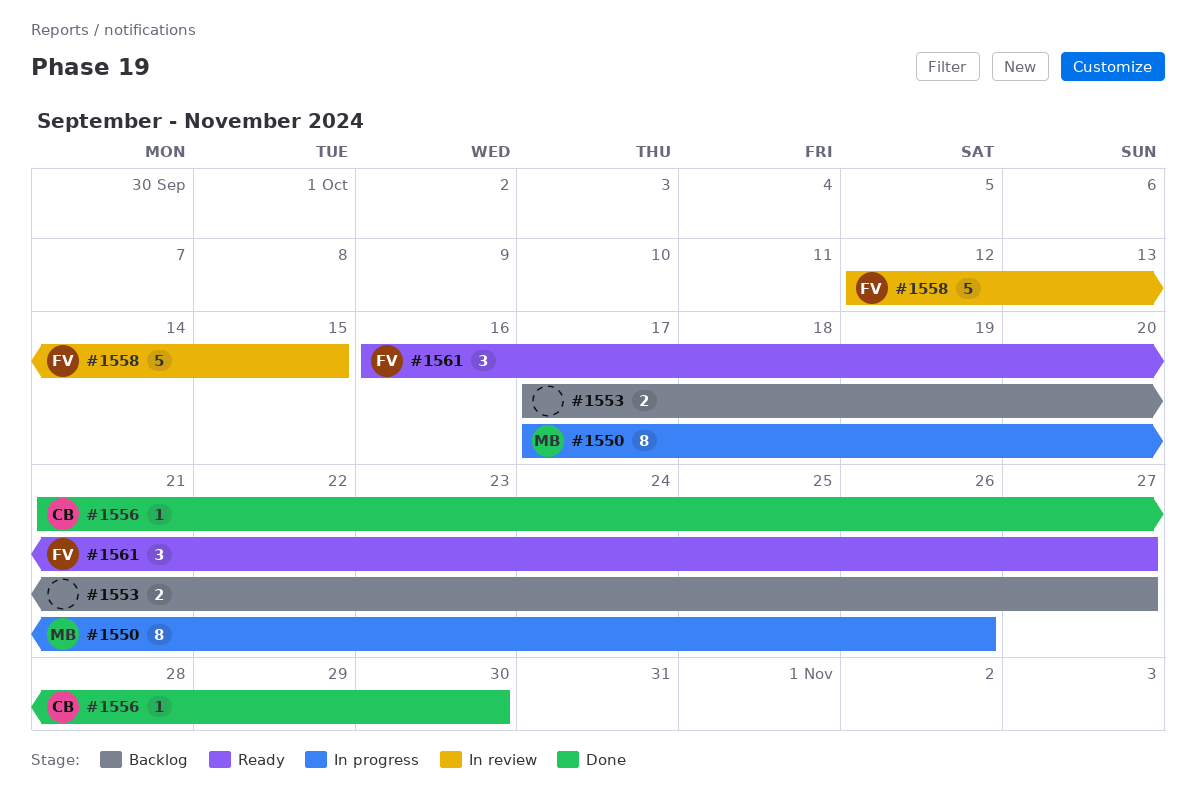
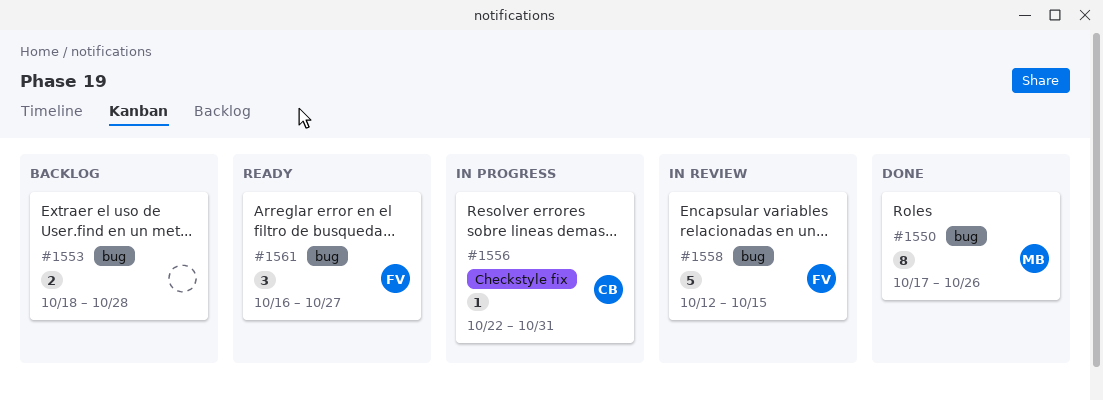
#1550, status: In progress -> Done
#1553, start: Oct 17 -> Oct 18
#1553, due: Oct 27 -> Oct 28
#1556, status: Done -> In progress
#1556, start: Oct 21 -> Oct 22
#1556, due: Oct 30 -> Oct 31

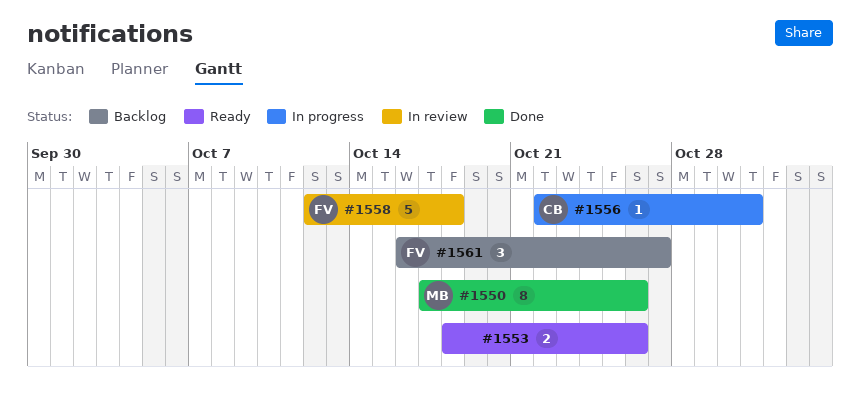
#1553, status: Backlog -> Ready
#1553, due: Oct 28 -> Oct 26
#1558, due: Oct 15 -> Oct 18
#1561, status: Ready -> Backlog

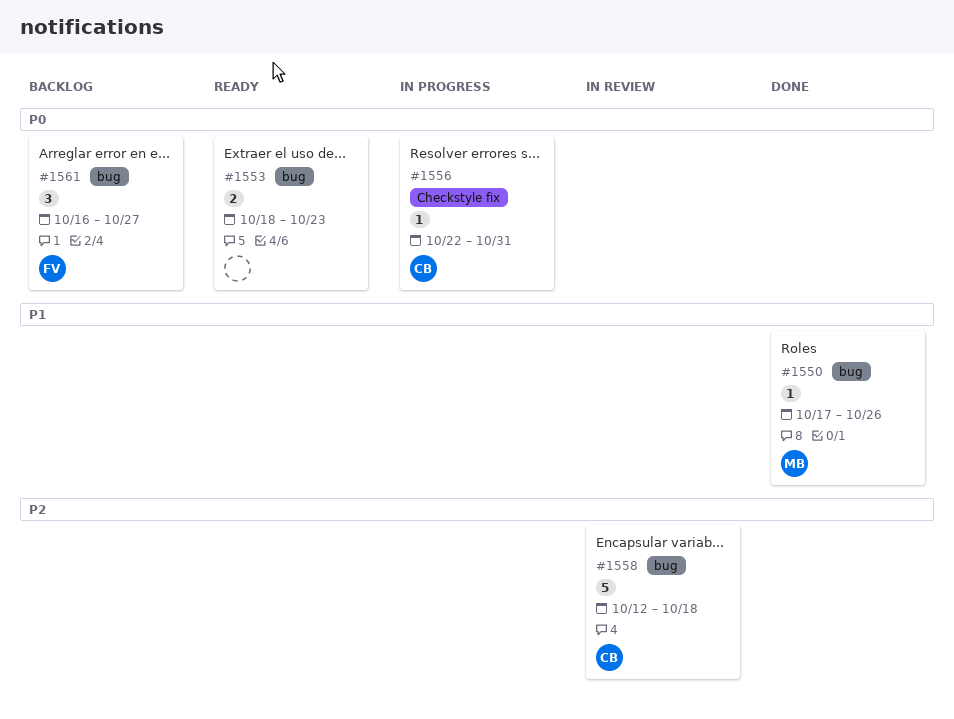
#1550, estimate: 8 -> 1
#1553, due: Oct 26 -> Oct 23
#1558, owner: FV -> CB

